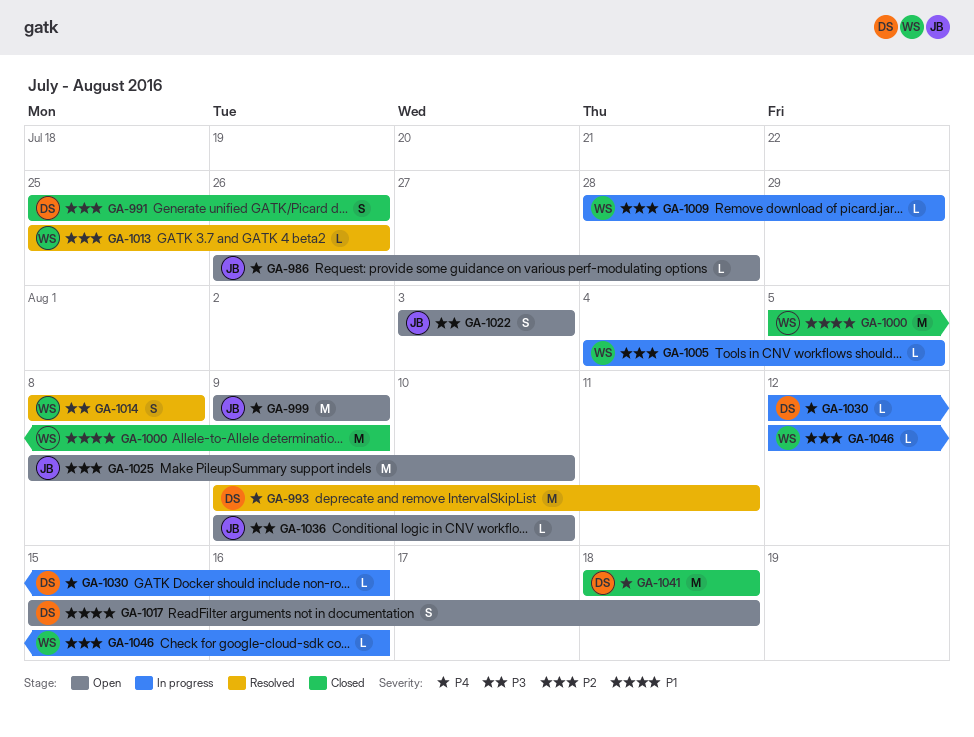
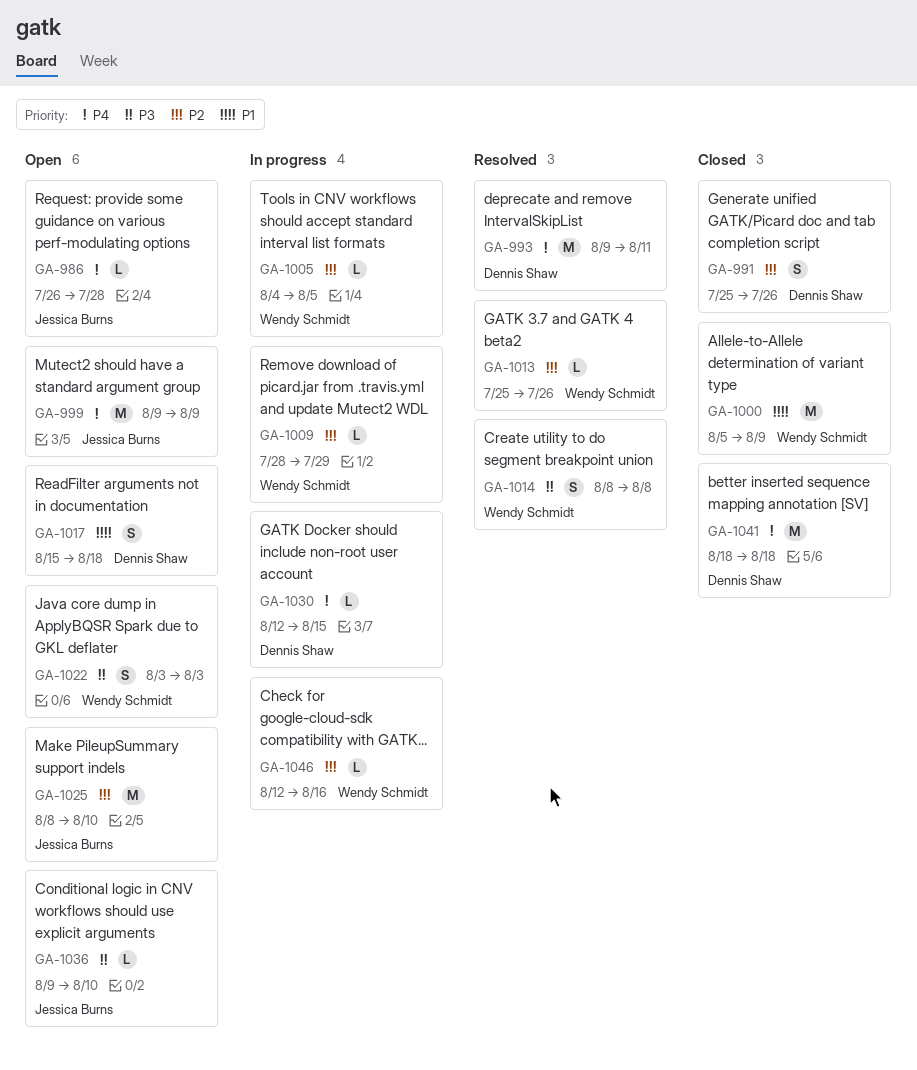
GA-1022, owner: Jessica Burns -> Wendy Schmidt
GA-1030, due: Aug 16 -> Aug 15

